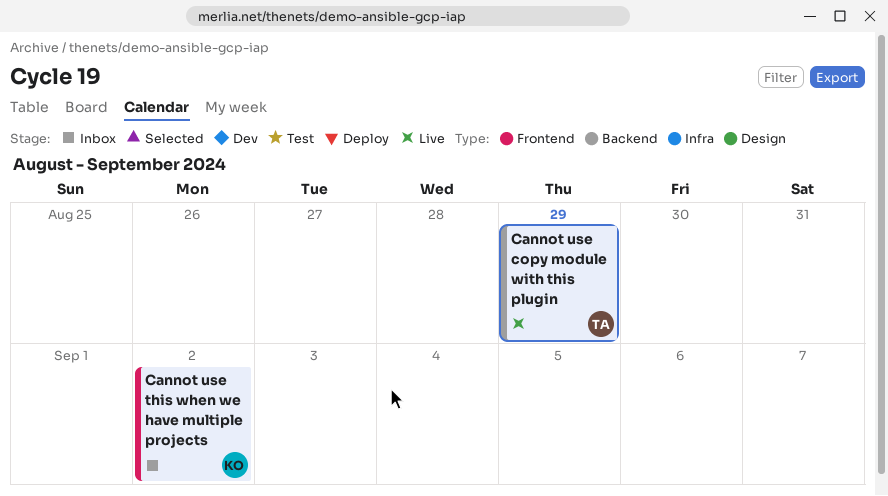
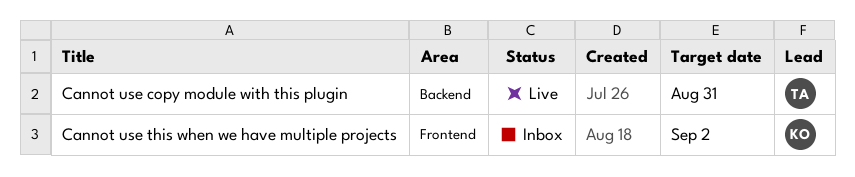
Cannot use copy module with this plugin, due: Aug 29 -> Aug 31

